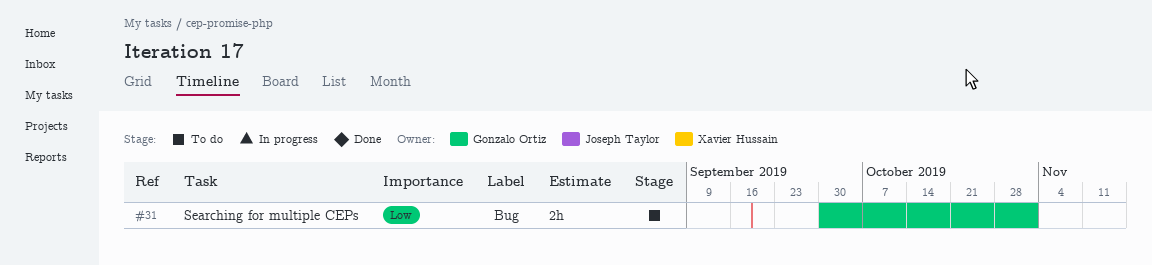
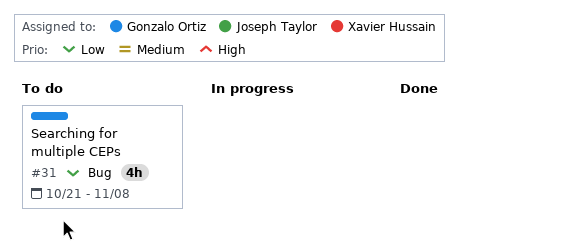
#31, estimate: 2h -> 4h
#31, start: Sep 30 -> Oct 21
#31, due: Nov 1 -> Nov 8

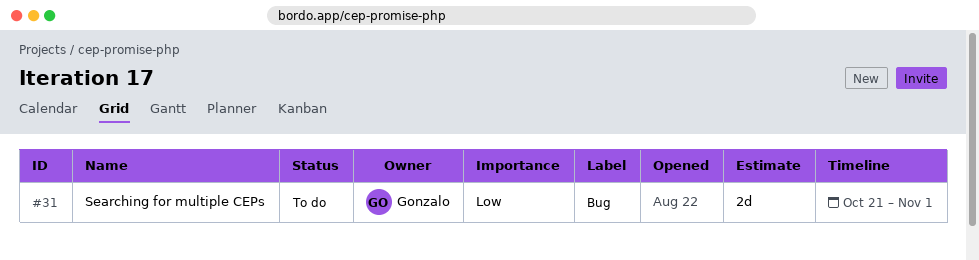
#31, estimate: 4h -> 2d
#31, due: Nov 8 -> Nov 1

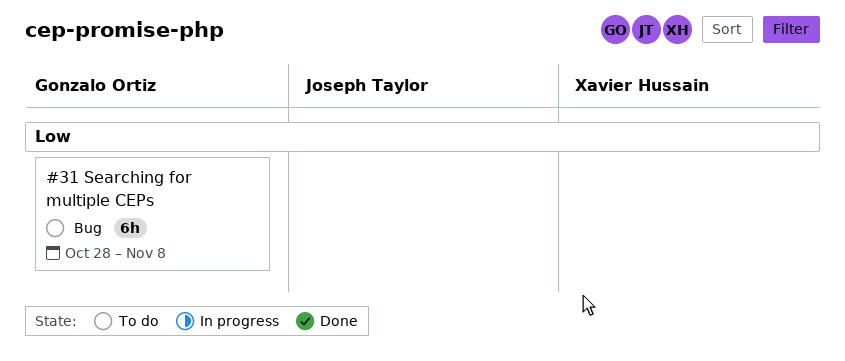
#31, estimate: 2d -> 6h
#31, start: Oct 21 -> Oct 28
#31, due: Nov 1 -> Nov 8

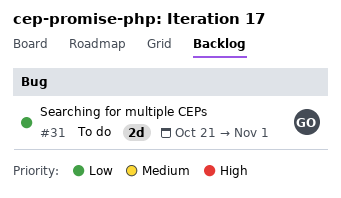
#31, estimate: 6h -> 2d
#31, start: Oct 28 -> Oct 21
#31, due: Nov 8 -> Nov 1

